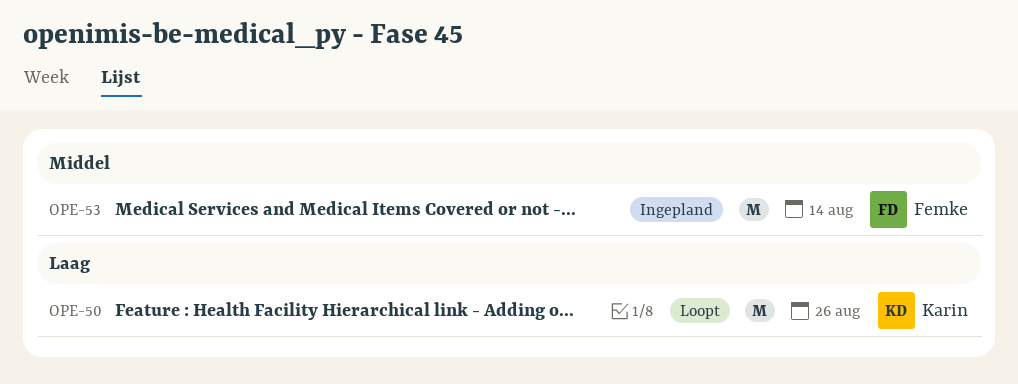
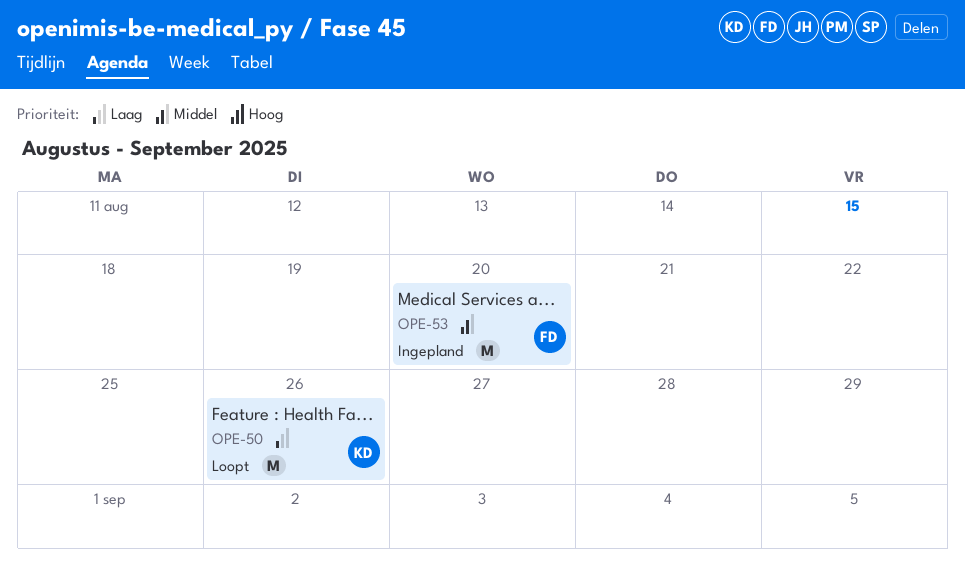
OPE-53, due: Aug 14 -> Aug 20

